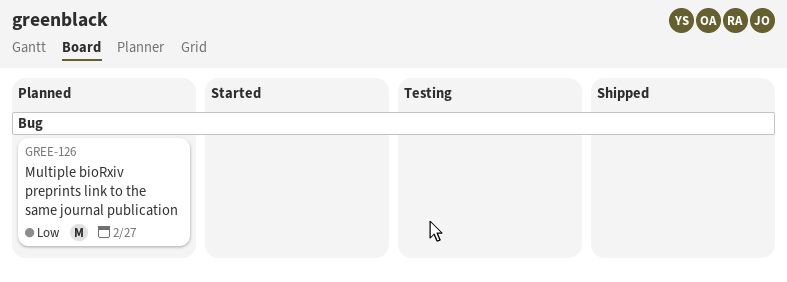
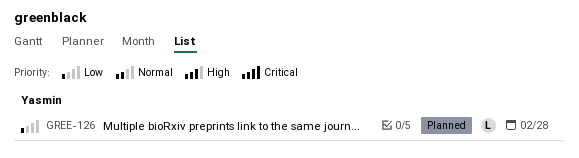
GREE-126, estimate: M -> L
GREE-126, due: Feb 27 -> Feb 28

